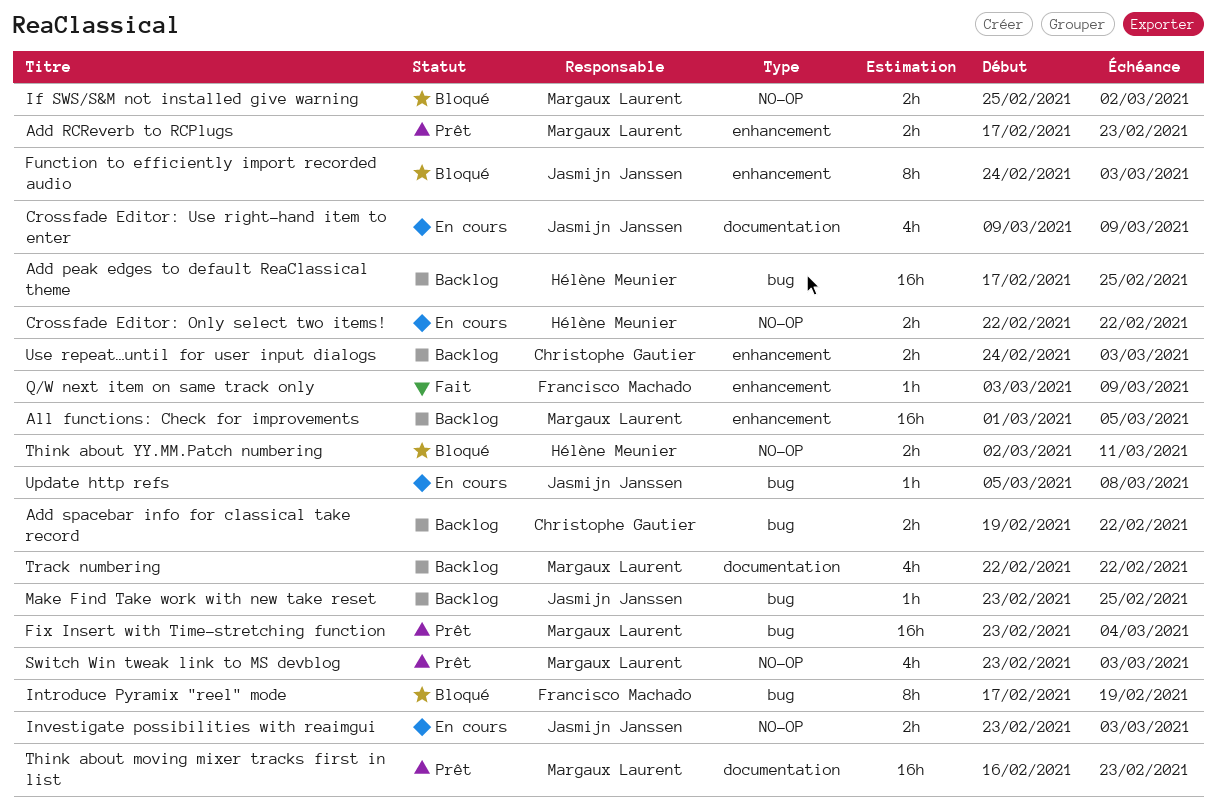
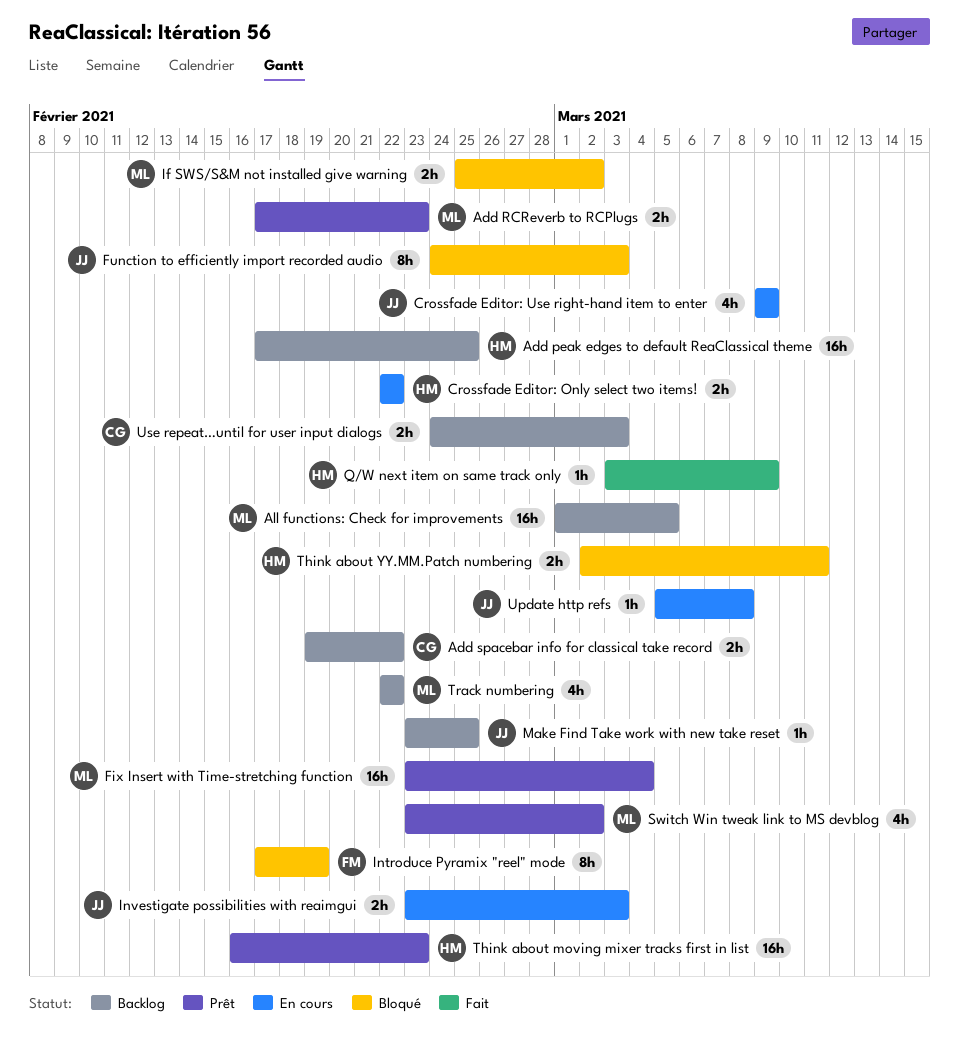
Q/W next item on same track only, owner: Francisco Machado -> Hélène Meunier
Switch Win tweak link to MS devblog, due: Mar 3 -> Mar 2
Think about moving mixer tracks first in list, owner: Margaux Laurent -> Hélène Meunier

